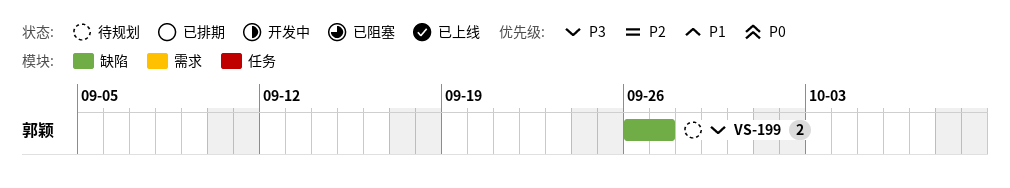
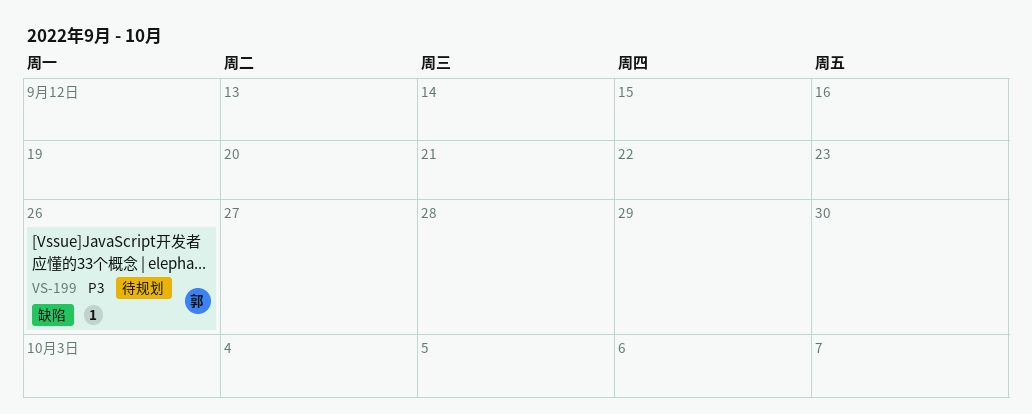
VS-199, estimate: 2 -> 1
VS-199, due: Sep 27 -> Sep 26

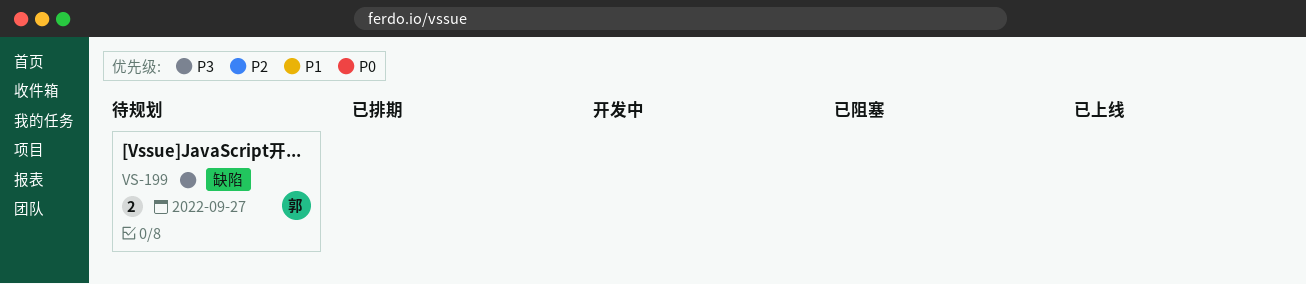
VS-199, estimate: 1 -> 2
VS-199, due: Sep 26 -> Sep 27

